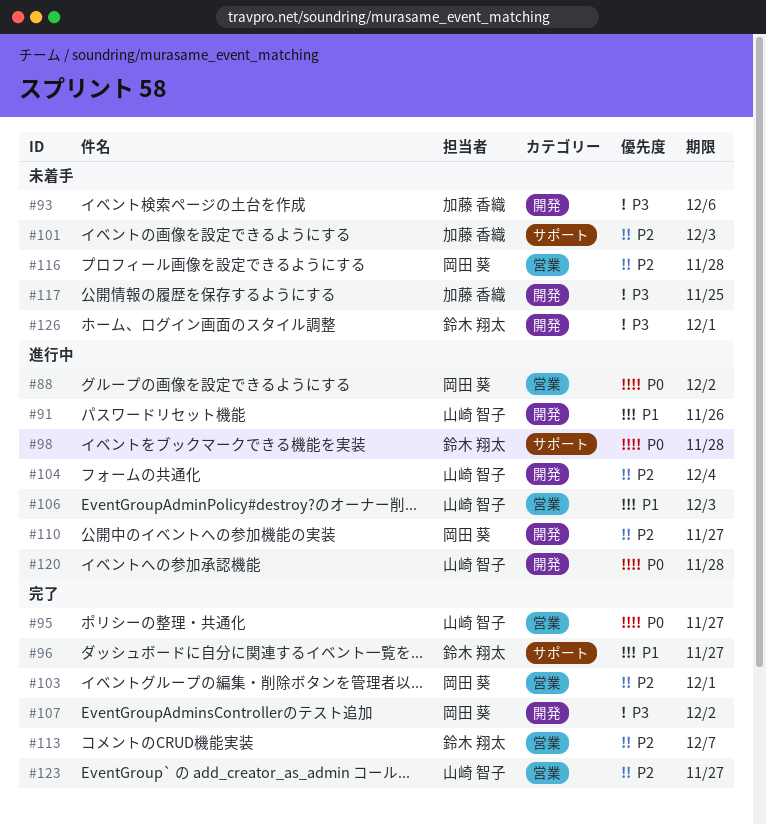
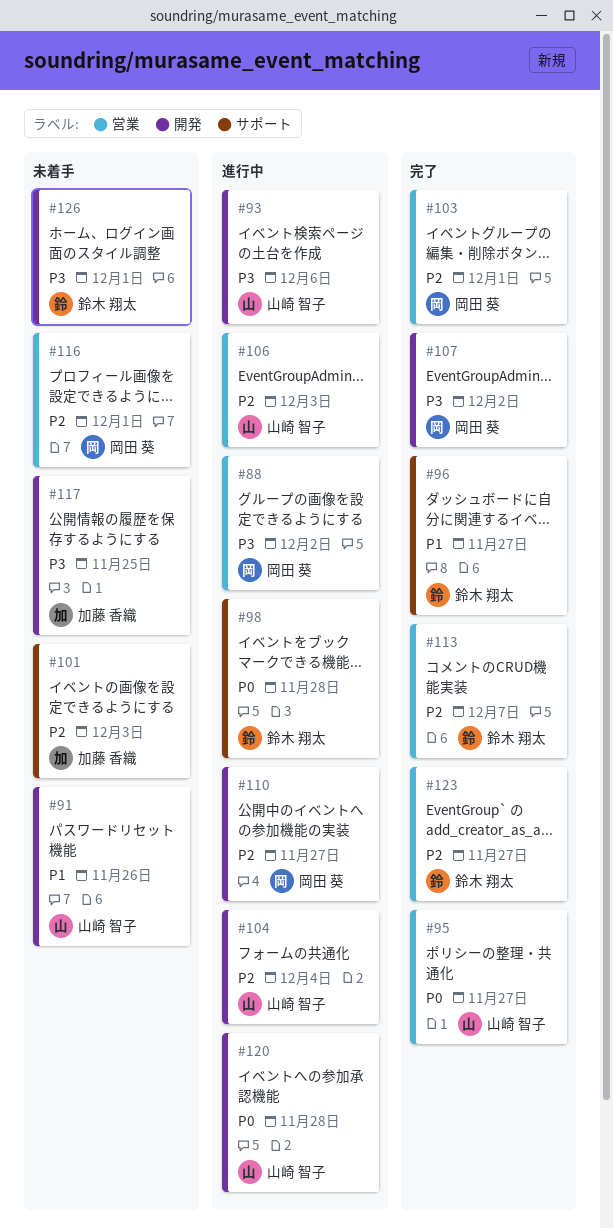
#88, priority: P0 -> P3
#91, status: 進行中 -> 未着手
#93, status: 未着手 -> 進行中
#93, owner: 加藤 香織 -> 山崎 智子
#106, priority: P1 -> P2
#116, due: Nov 28 -> Dec 1
#123, owner: 山崎 智子 -> 鈴木 翔太

